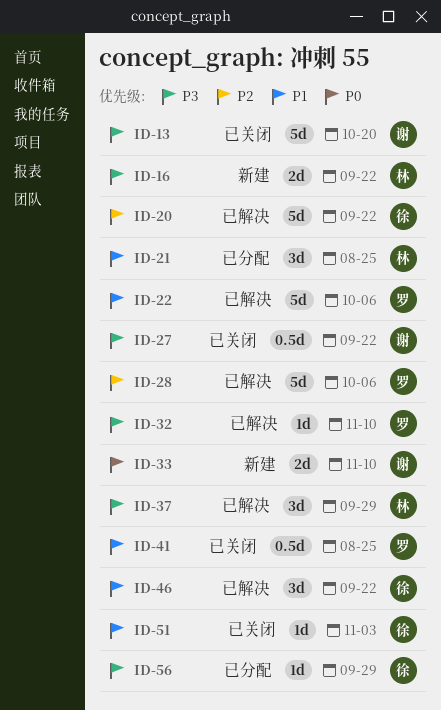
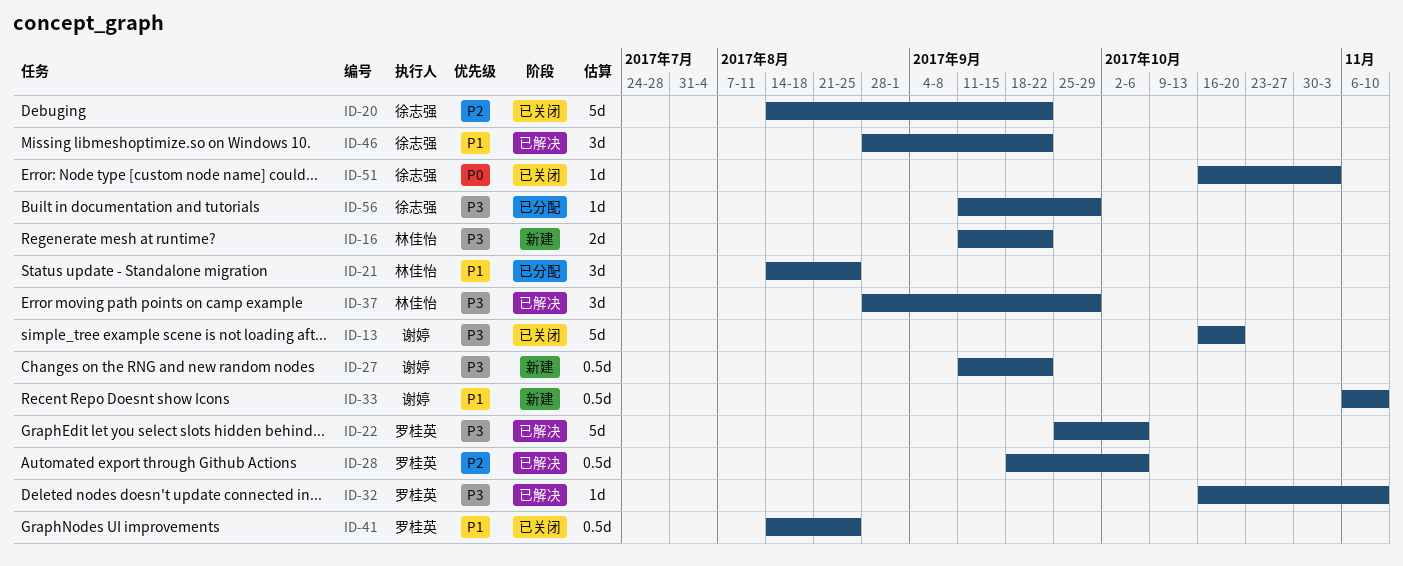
ID-20, status: 已解决 -> 已关闭
ID-22, priority: P1 -> P3
ID-27, status: 已关闭 -> 新建
ID-28, estimate: 5d -> 0.5d
ID-33, priority: P0 -> P1
ID-33, estimate: 2d -> 0.5d
ID-51, priority: P1 -> P0

